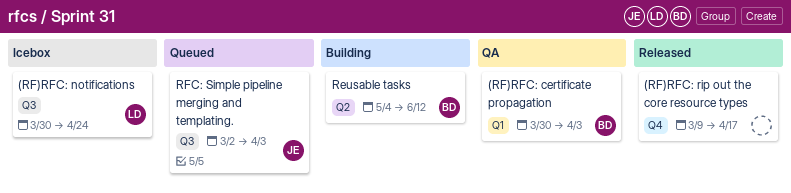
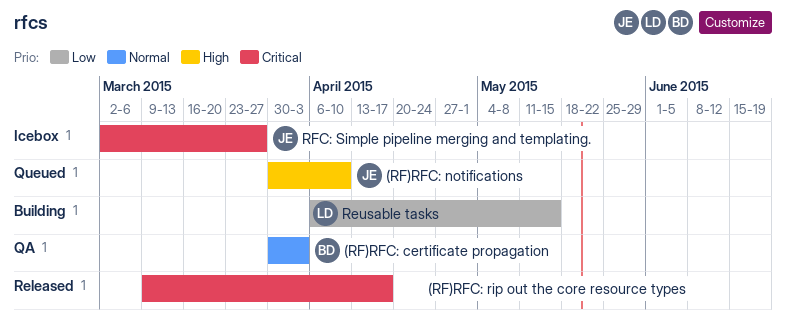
(RF)RFC: notifications, status: Icebox -> Queued
(RF)RFC: notifications, owner: LD -> JE
(RF)RFC: notifications, due: Apr 24 -> Apr 10
Reusable tasks, owner: BD -> LD
Reusable tasks, start: May 4 -> Apr 6
Reusable tasks, due: Jun 12 -> May 15
RFC: Simple pipeline merging and templating., status: Queued -> Icebox
RFC: Simple pipeline merging and templating., due: Apr 3 -> Mar 27

